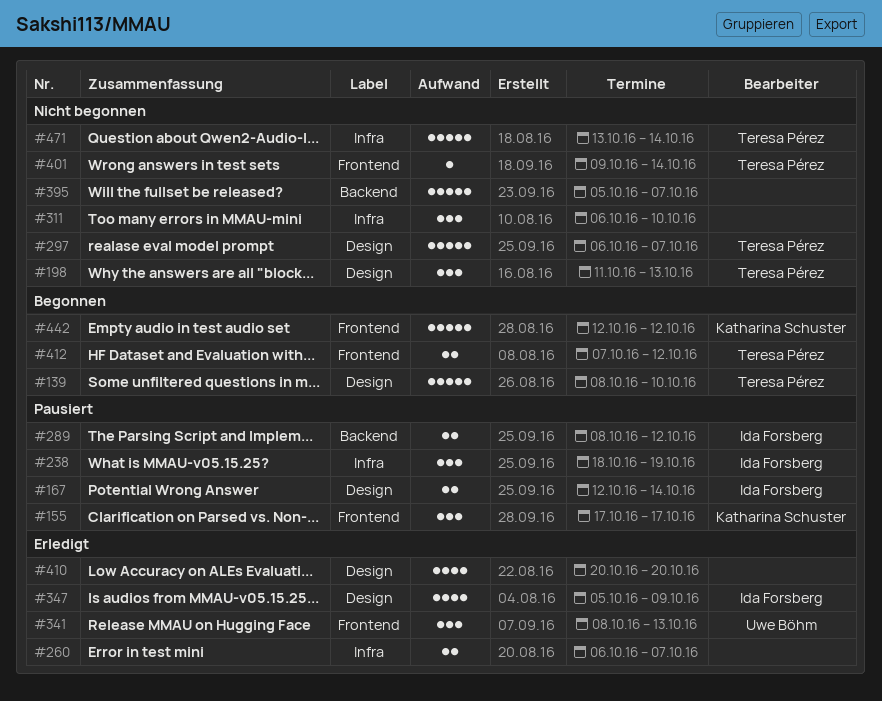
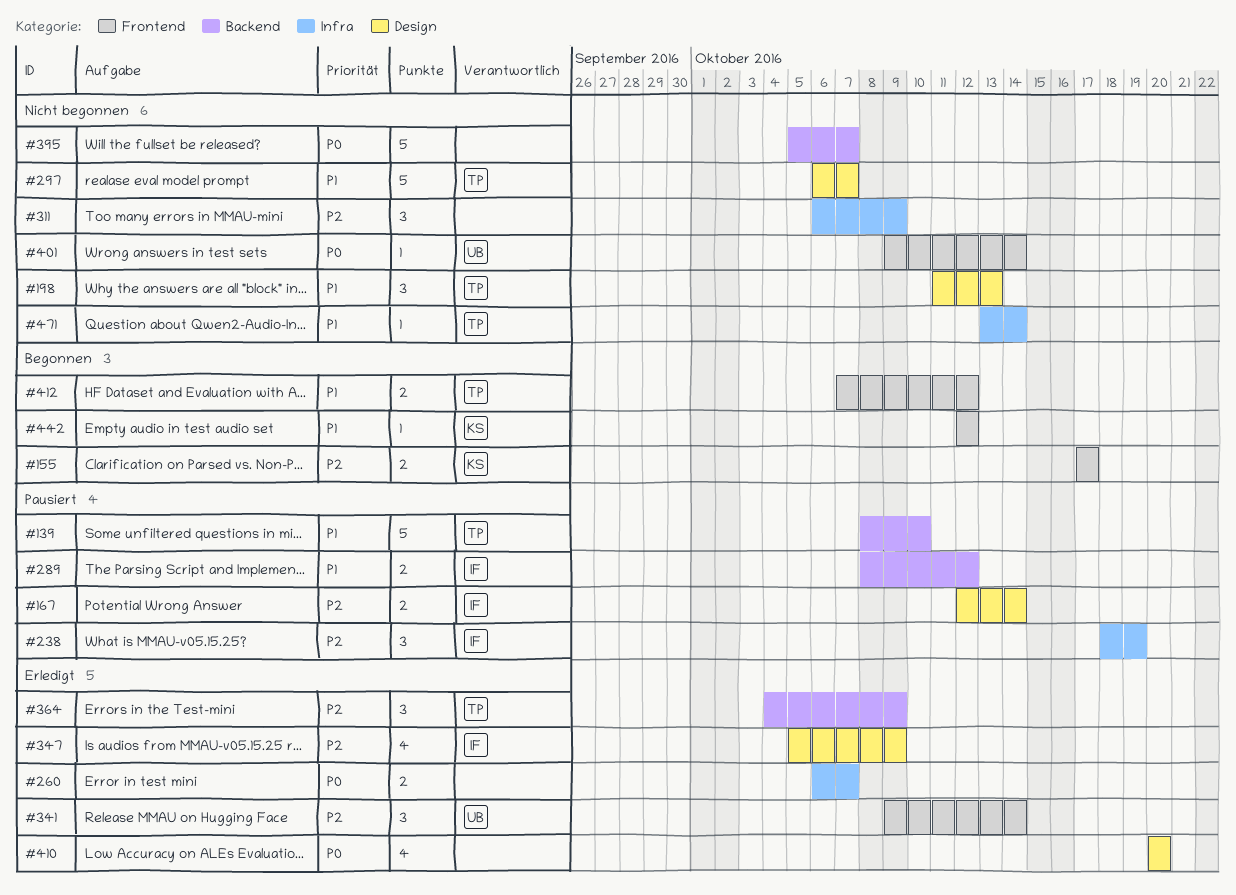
#139, status: Begonnen -> Pausiert
#139, label: Design -> Backend
#155, status: Pausiert -> Begonnen
#155, estimate: 3 -> 2
#311, due: Oct 10 -> Oct 9
#341, start: Oct 8 -> Oct 9
#341, due: Oct 13 -> Oct 14
#364: none -> present
#401, owner: Teresa Pérez -> Uwe Böhm
#442, estimate: 5 -> 1
#471, estimate: 5 -> 1

